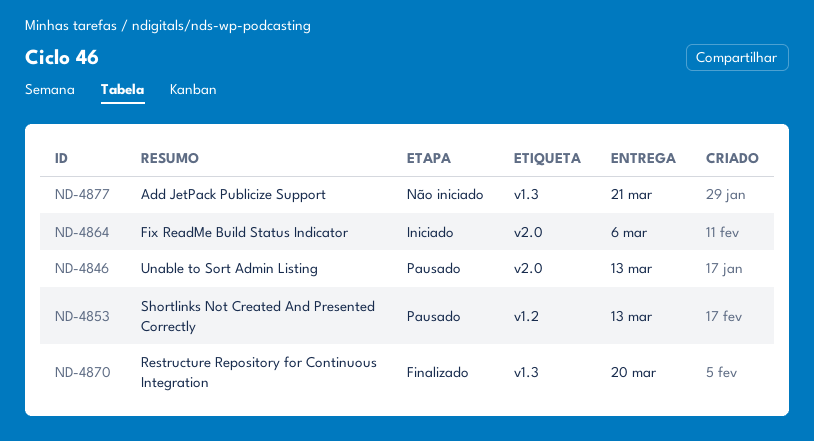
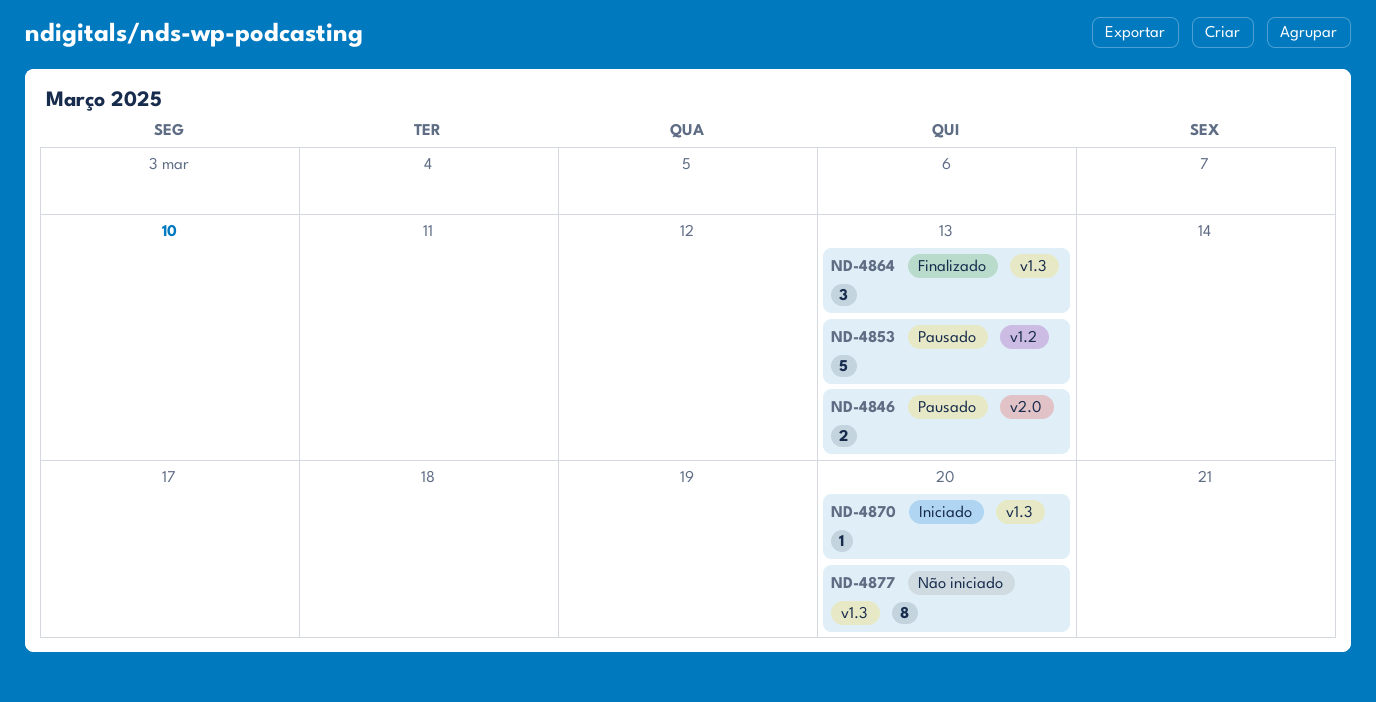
ND-4864, status: Iniciado -> Finalizado
ND-4864, label: v2.0 -> v1.3
ND-4864, due: Mar 6 -> Mar 13
ND-4870, status: Finalizado -> Iniciado
ND-4877, due: Mar 21 -> Mar 20

